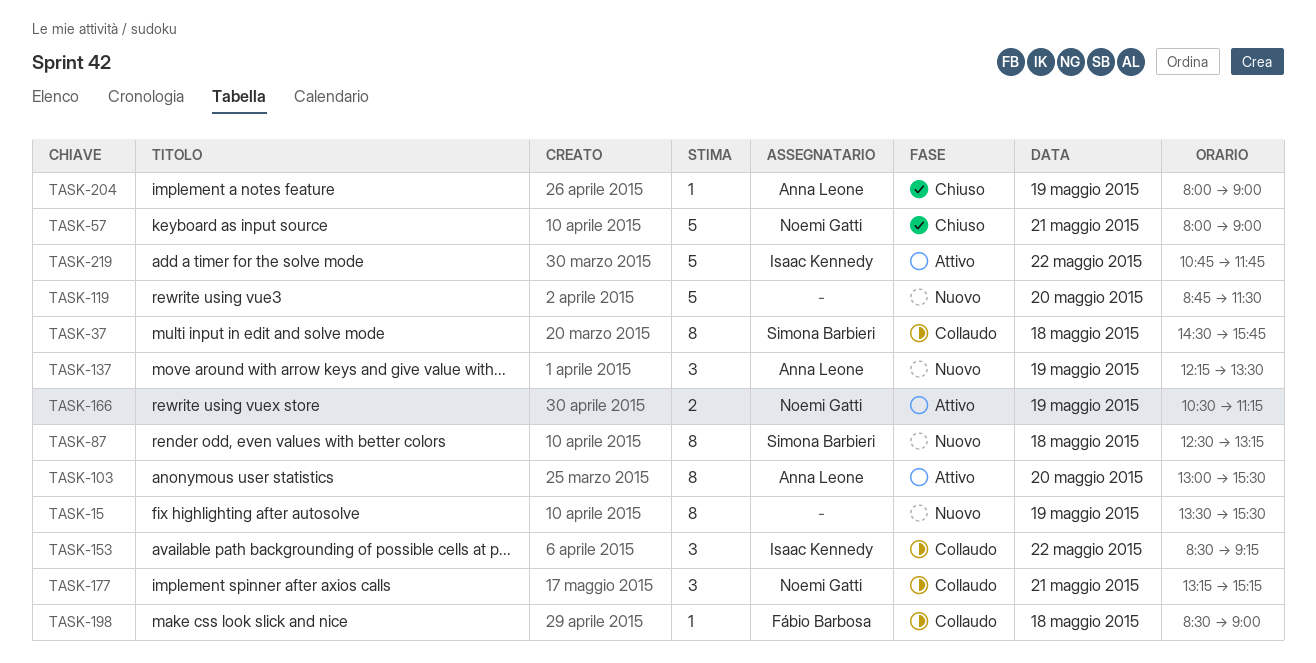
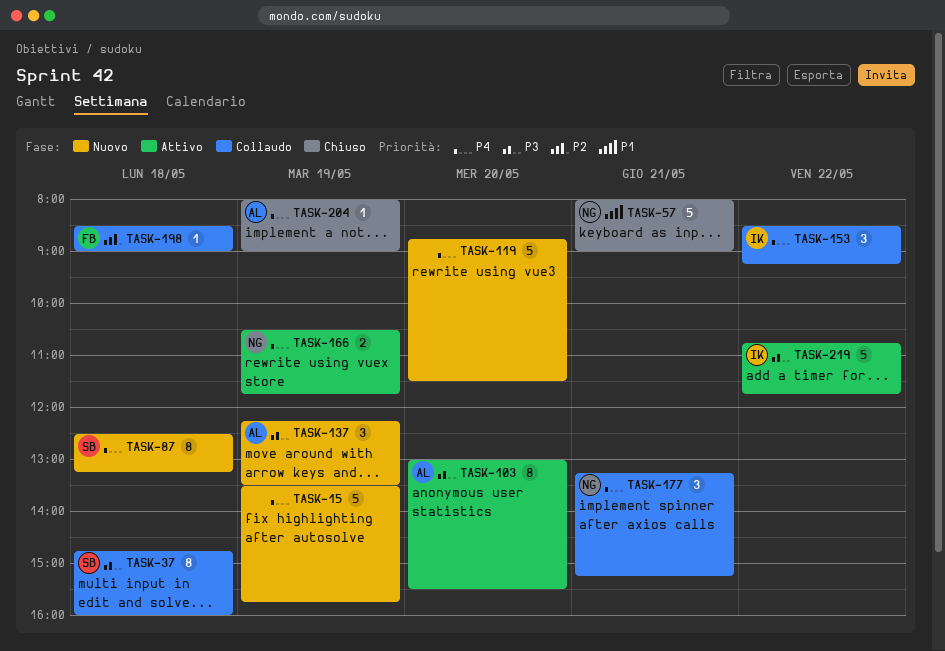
TASK-15, estimate: 8 -> 5
TASK-15, ends: 15:30 -> 15:45
TASK-37, begins: 14:30 -> 14:45
TASK-37, ends: 15:45 -> 16:00
TASK-166, ends: 11:15 -> 11:45

